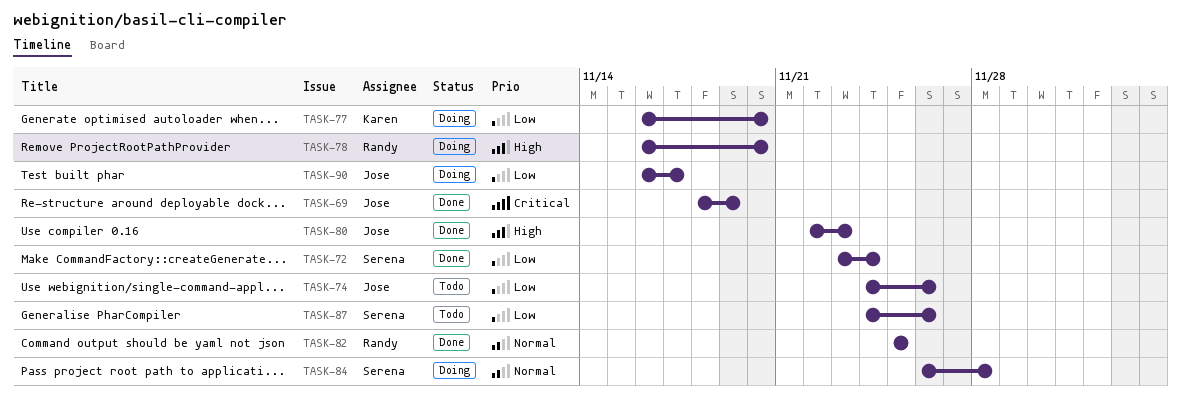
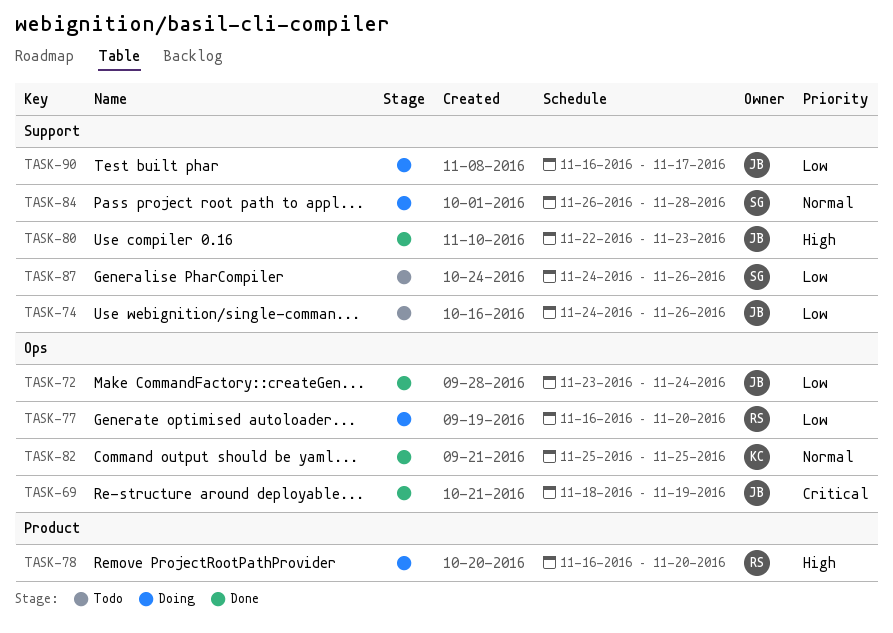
TASK-72, owner: Serena -> Jose
TASK-77, owner: Karen -> Randy
TASK-82, owner: Randy -> Karen

